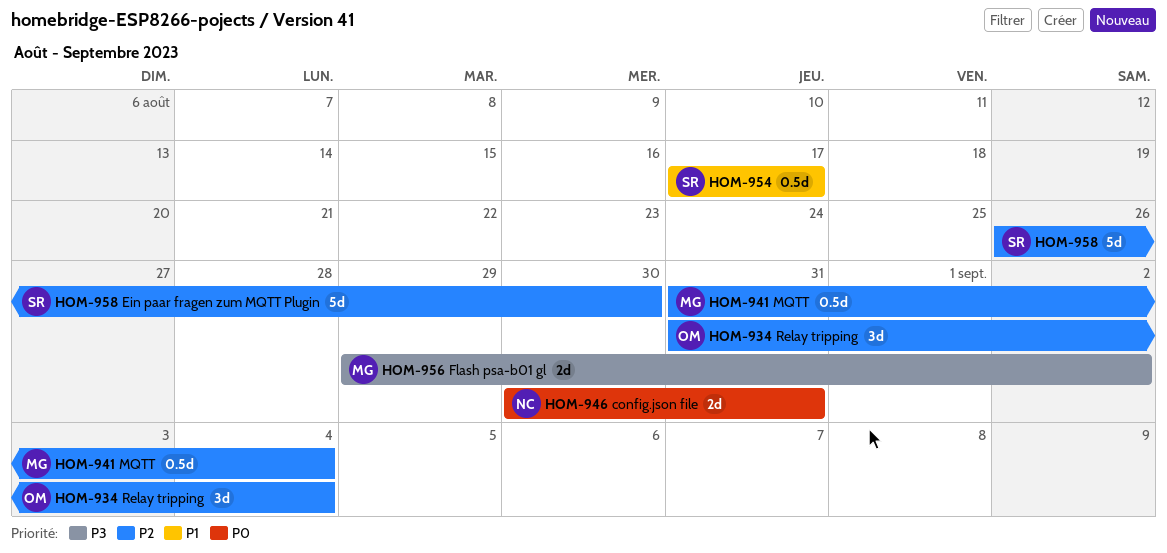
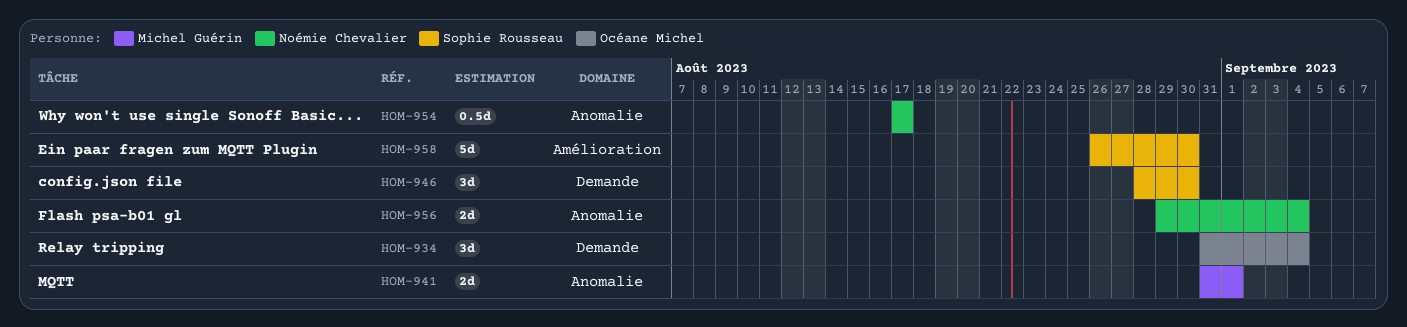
HOM-941, estimate: 0.5d -> 2d
HOM-941, due: Sep 4 -> Sep 1
HOM-946, owner: Noémie Chevalier -> Sophie Rousseau
HOM-946, estimate: 2d -> 3d
HOM-946, start: Aug 30 -> Aug 28
HOM-946, due: Aug 31 -> Aug 30
HOM-954, owner: Sophie Rousseau -> Noémie Chevalier
HOM-956, owner: Michel Guérin -> Noémie Chevalier
HOM-956, due: Sep 2 -> Sep 4

